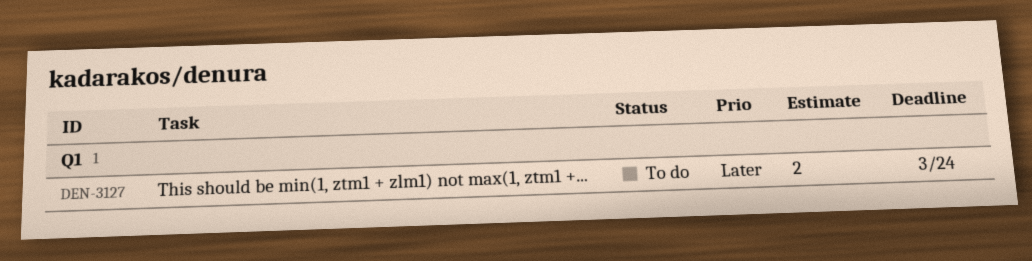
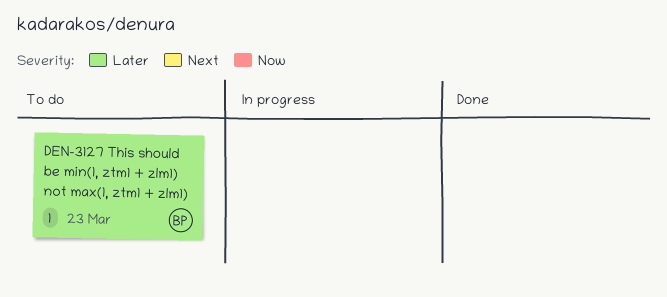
DEN-3127, estimate: 2 -> 1
DEN-3127, due: Mar 24 -> Mar 23

